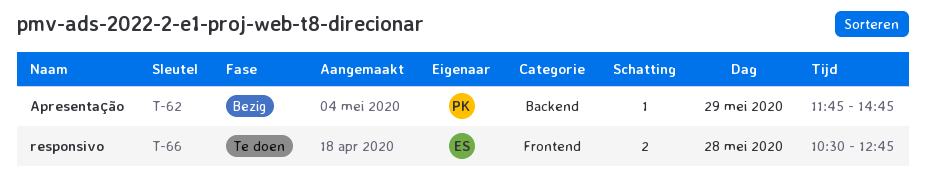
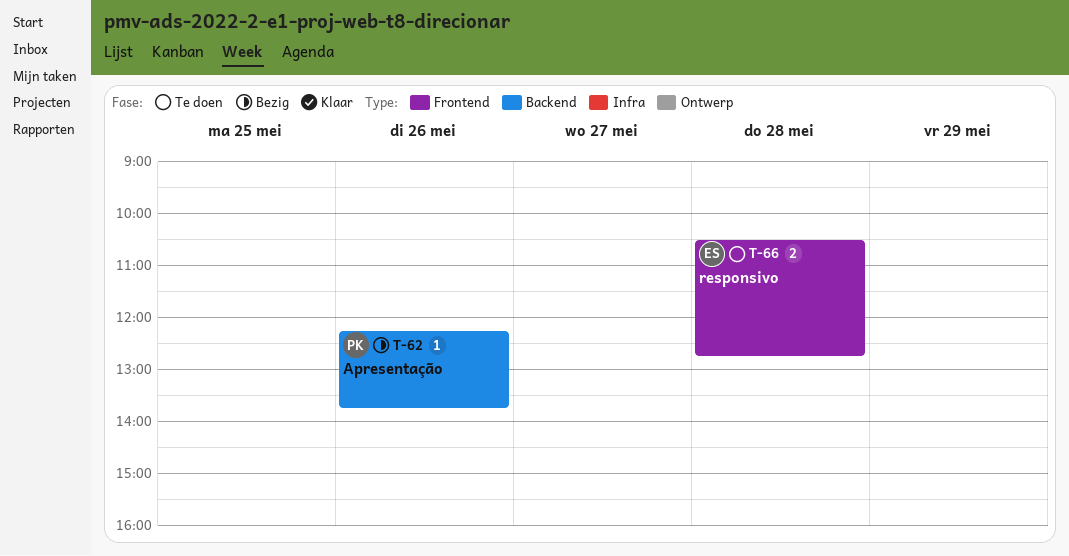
T-62, day: May 29 -> May 26
T-62, begins: 11:45 -> 12:15
T-62, ends: 14:45 -> 13:45

